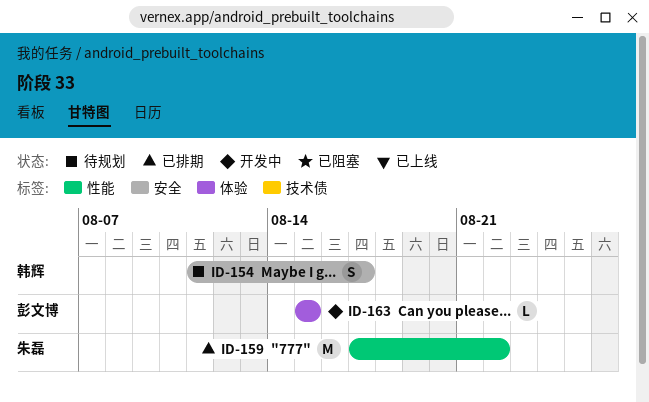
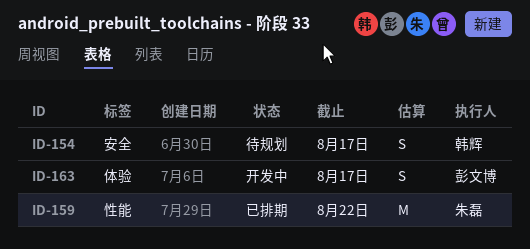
ID-163, estimate: L -> S
ID-163, due: Aug 15 -> Aug 17

